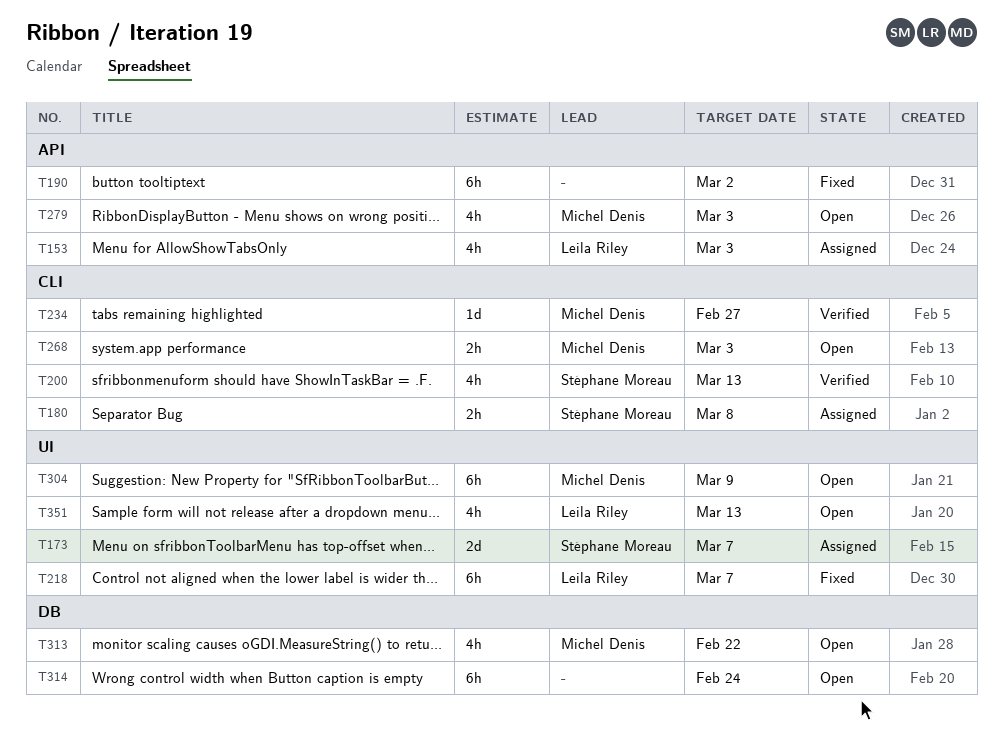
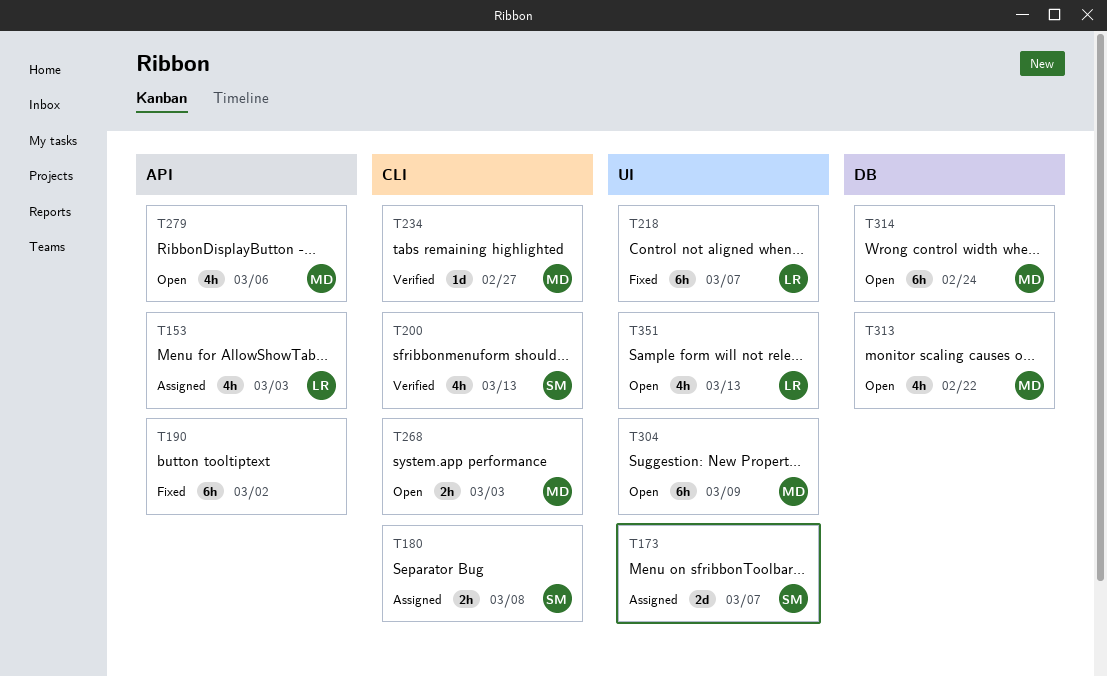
T279, due: Mar 3 -> Mar 6
T314, owner: none -> Michel Denis

